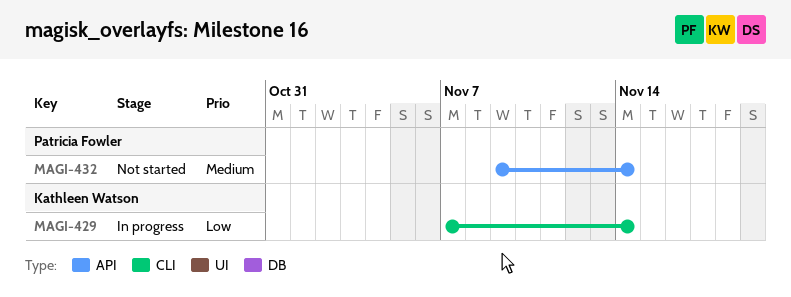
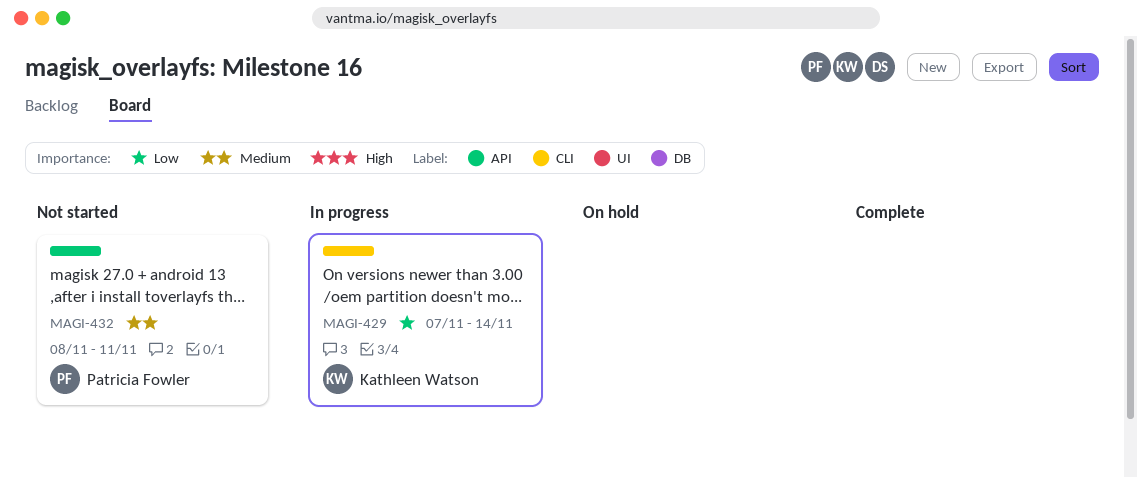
MAGI-432, start: Nov 9 -> Nov 8
MAGI-432, due: Nov 14 -> Nov 11

